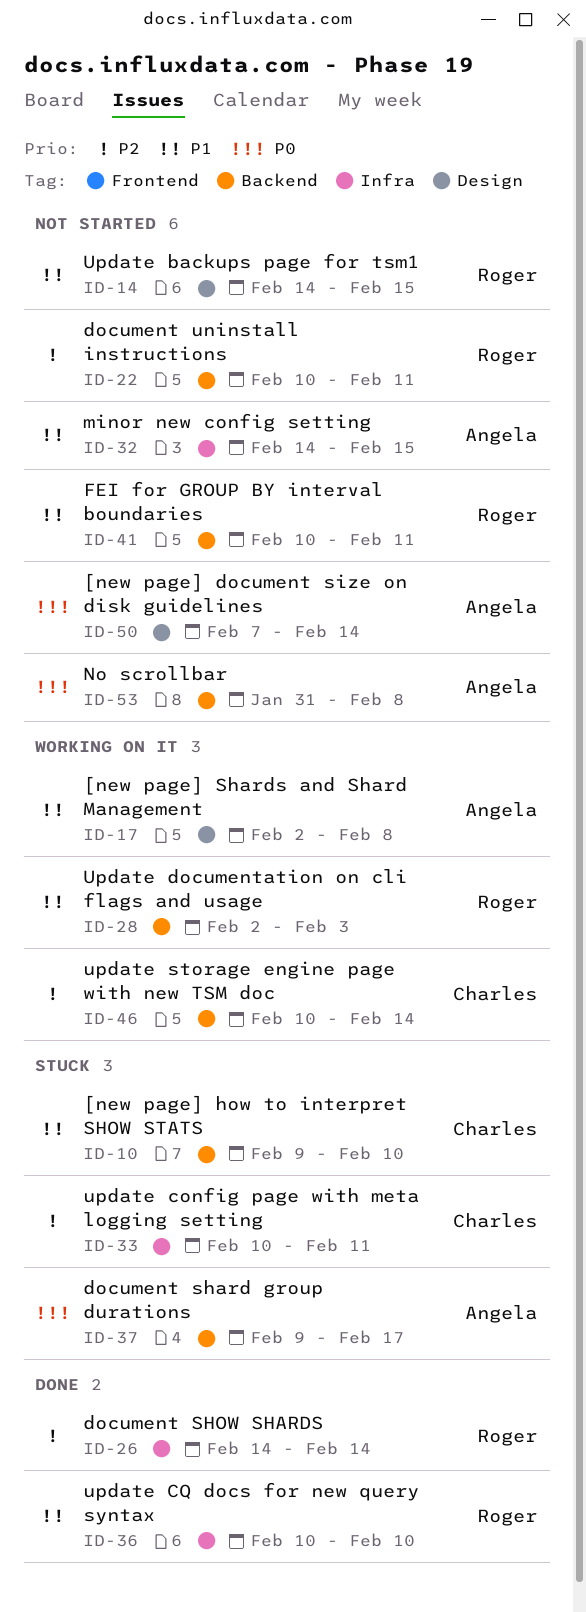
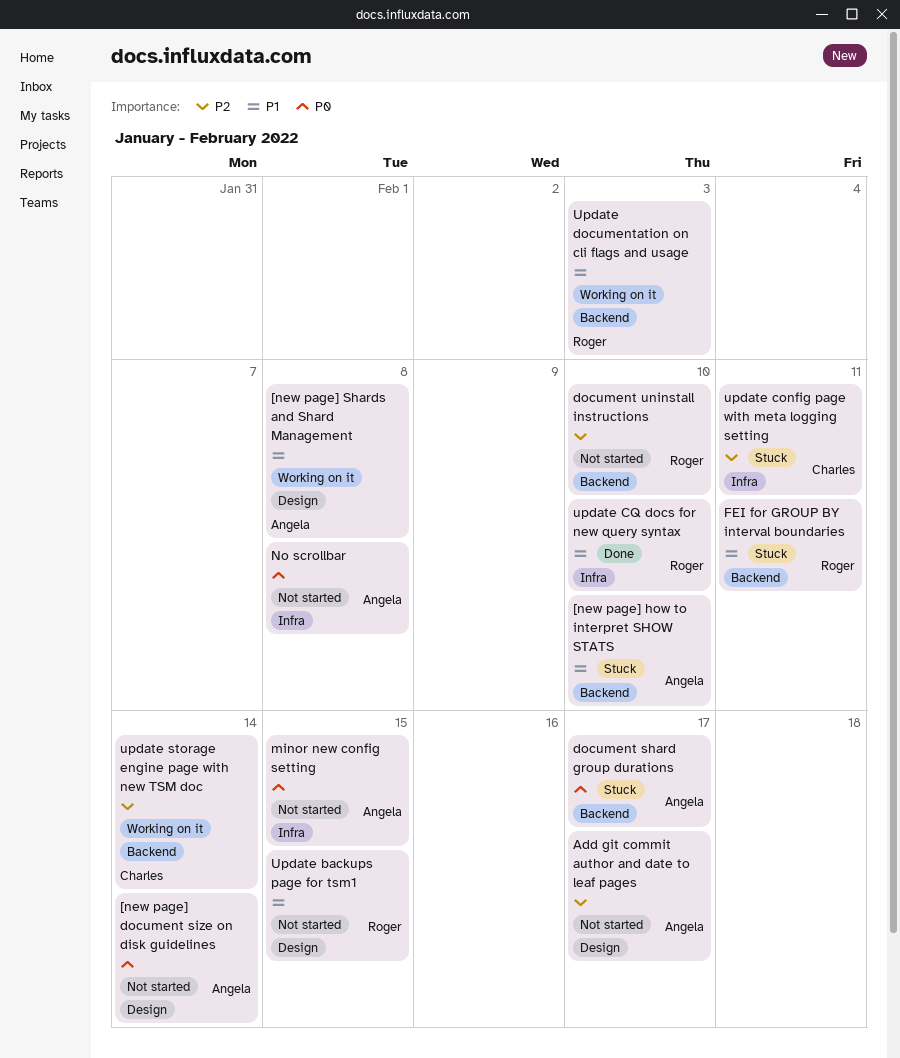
[new page] how to interpret SHOW STATS, owner: Charles -> Angela
Add git commit author and date to leaf pages: none -> present
document SHOW SHARDS: present -> none
document uninstall instructions, due: Feb 11 -> Feb 10
FEI for GROUP BY interval boundaries, status: Not started -> Stuck
minor new config setting, priority: P1 -> P0
No scrollbar, label: Backend -> Infra

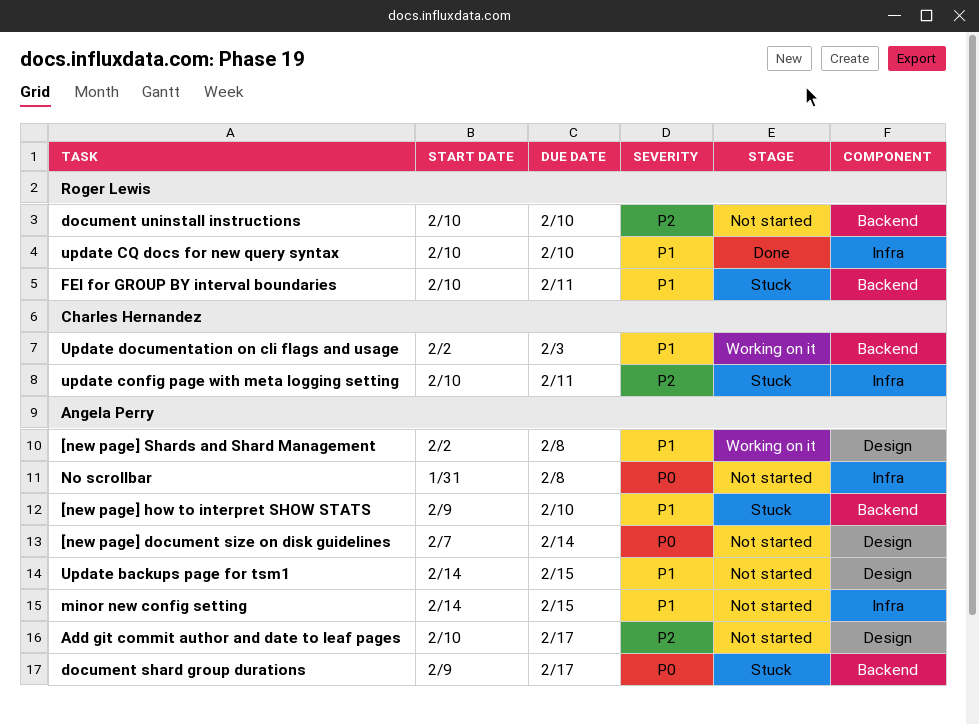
minor new config setting, priority: P0 -> P1
Update backups page for tsm1, owner: Roger Lewis -> Angela Perry
Update documentation on cli flags and usage, owner: Roger Lewis -> Charles Hernandez
update storage engine page with new TSM doc: present -> none

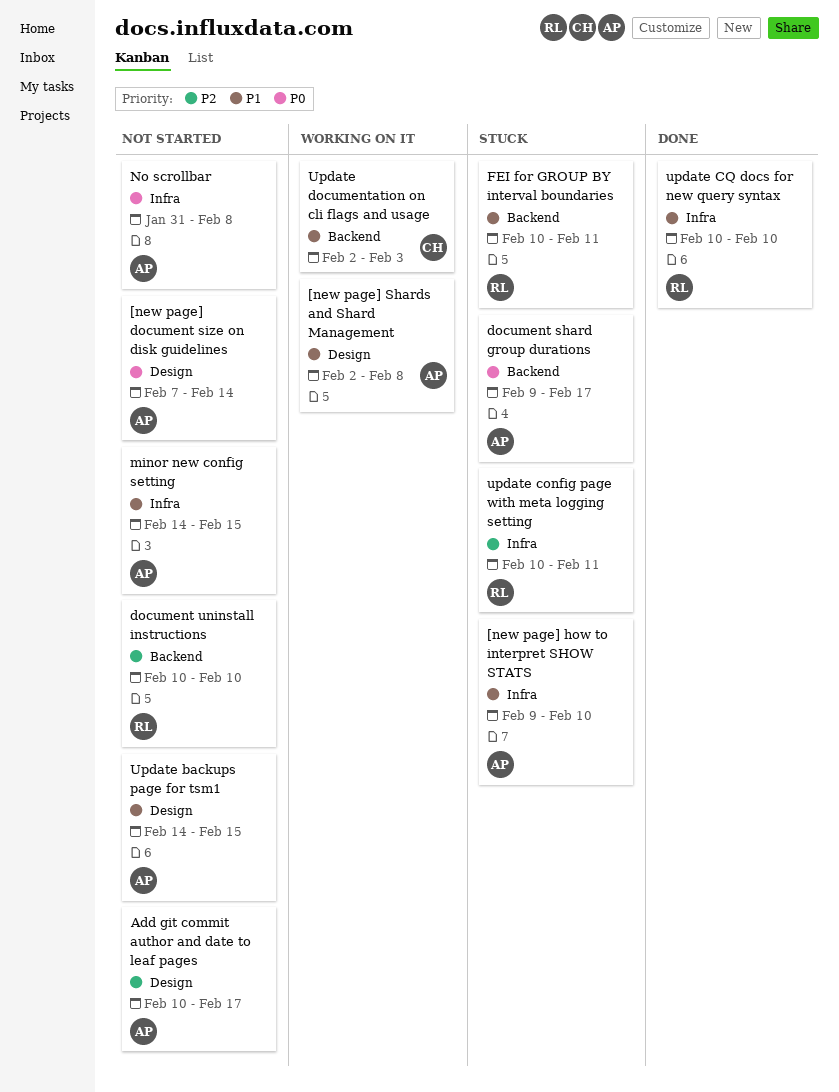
[new page] how to interpret SHOW STATS, label: Backend -> Infra
update config page with meta logging setting, owner: Charles Hernandez -> Roger Lewis

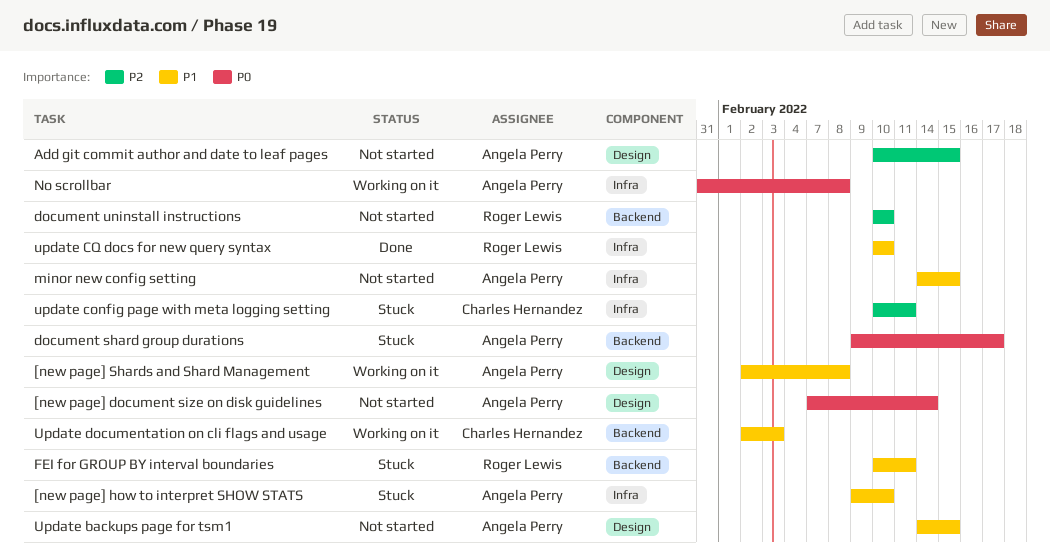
Add git commit author and date to leaf pages, due: Feb 17 -> Feb 15
No scrollbar, status: Not started -> Working on it
update config page with meta logging setting, owner: Roger Lewis -> Charles Hernandez

